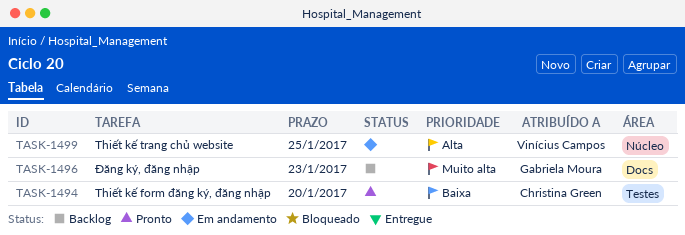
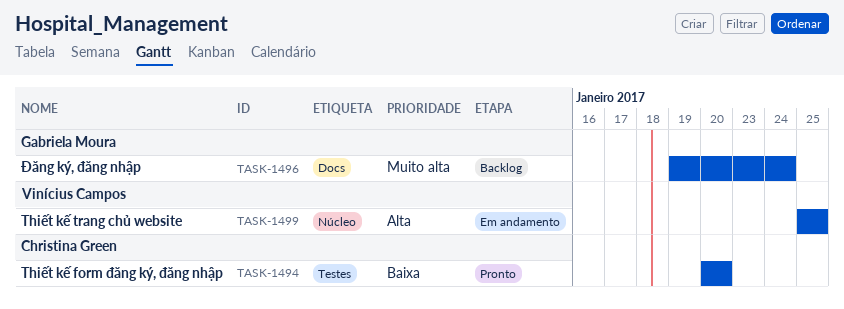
TASK-1496, due: Jan 23 -> Jan 24

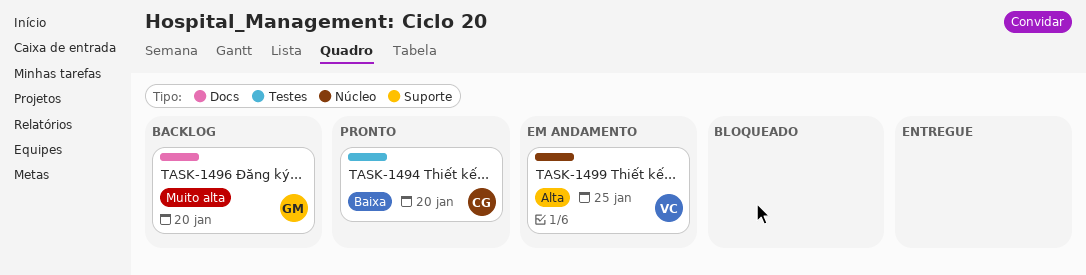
TASK-1496, due: Jan 24 -> Jan 20

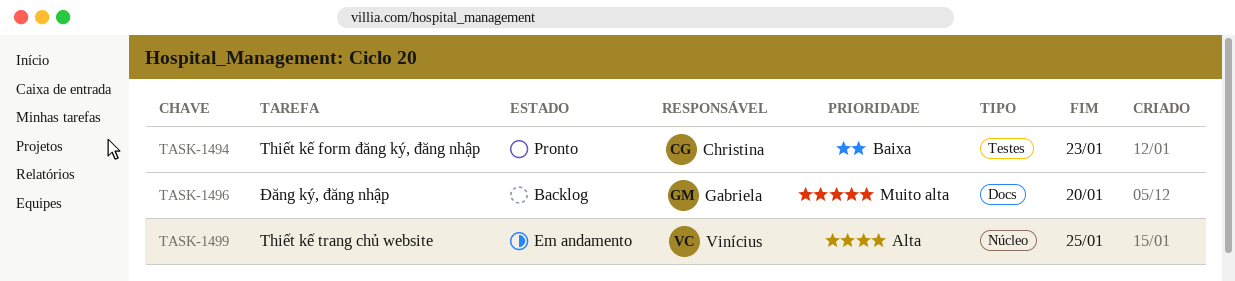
TASK-1494, due: Jan 20 -> Jan 23

